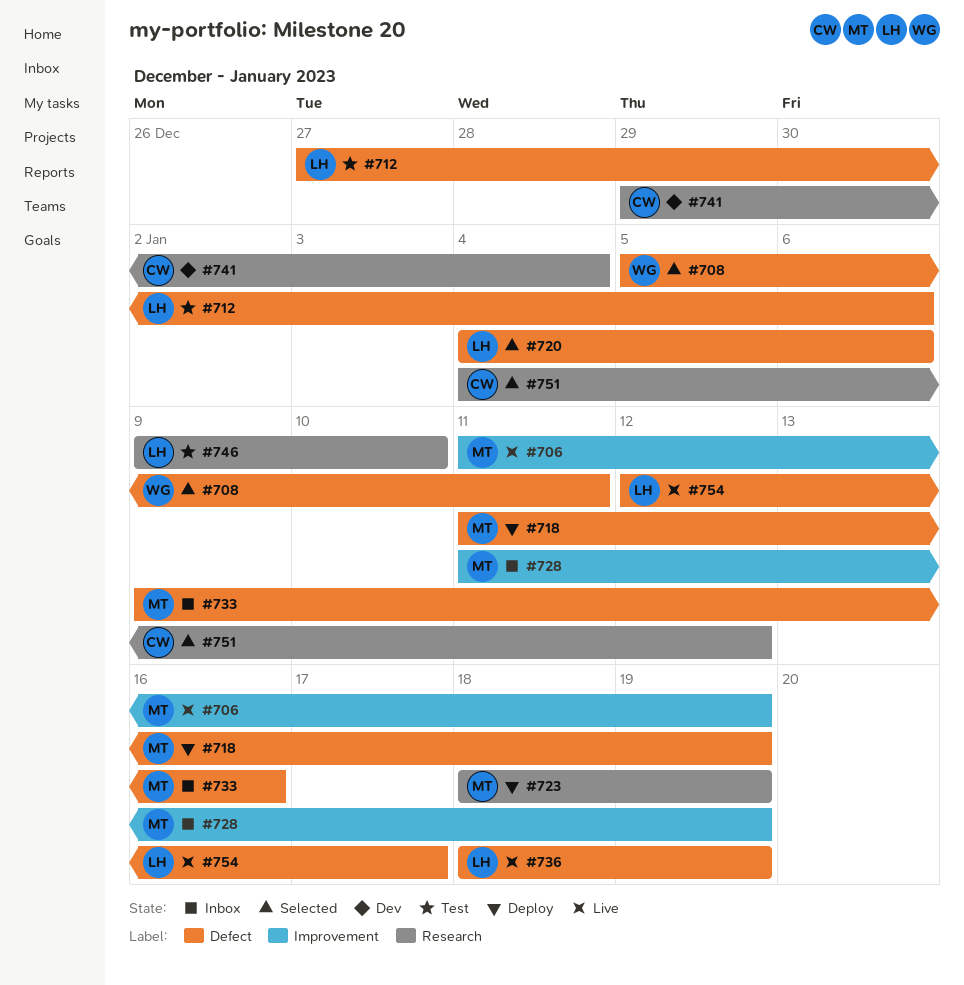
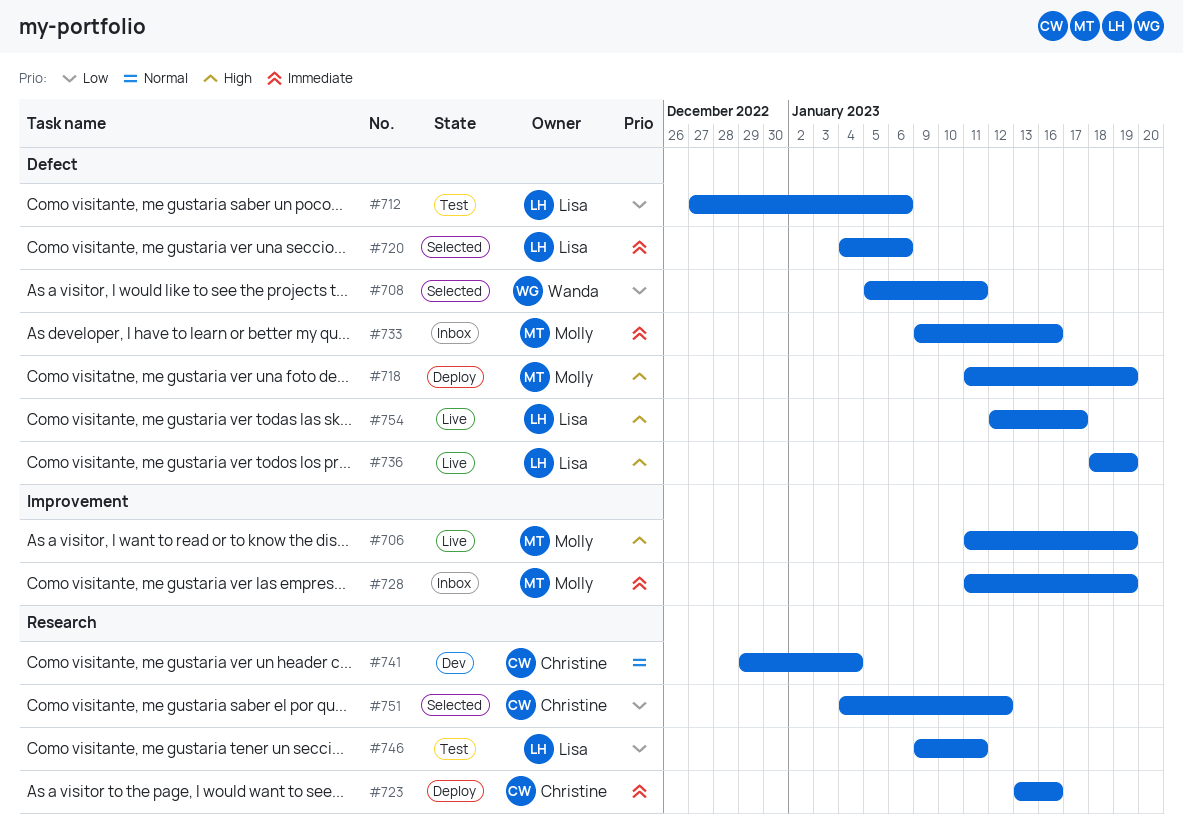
#723, owner: Molly -> Christine
#723, start: Jan 18 -> Jan 13
#723, due: Jan 19 -> Jan 16
#746, due: Jan 10 -> Jan 11

